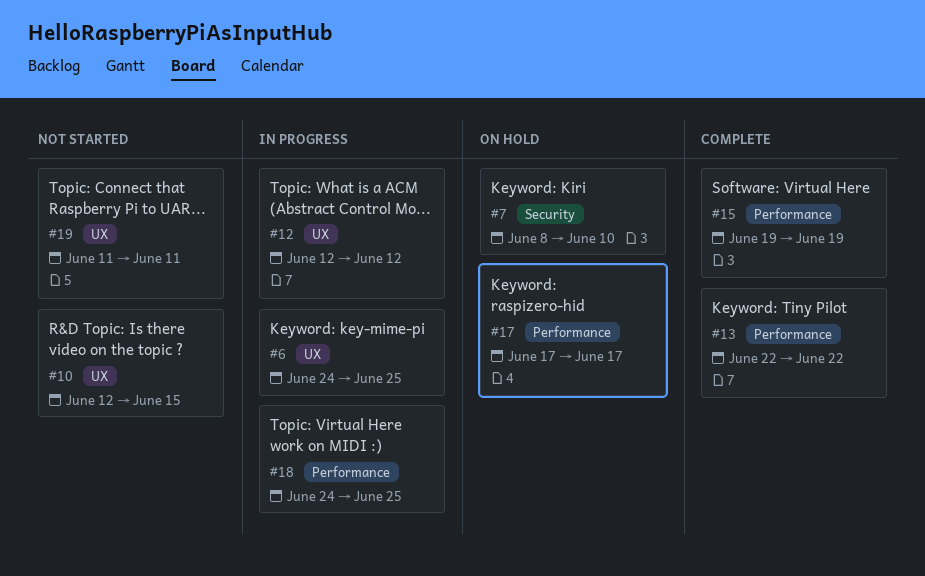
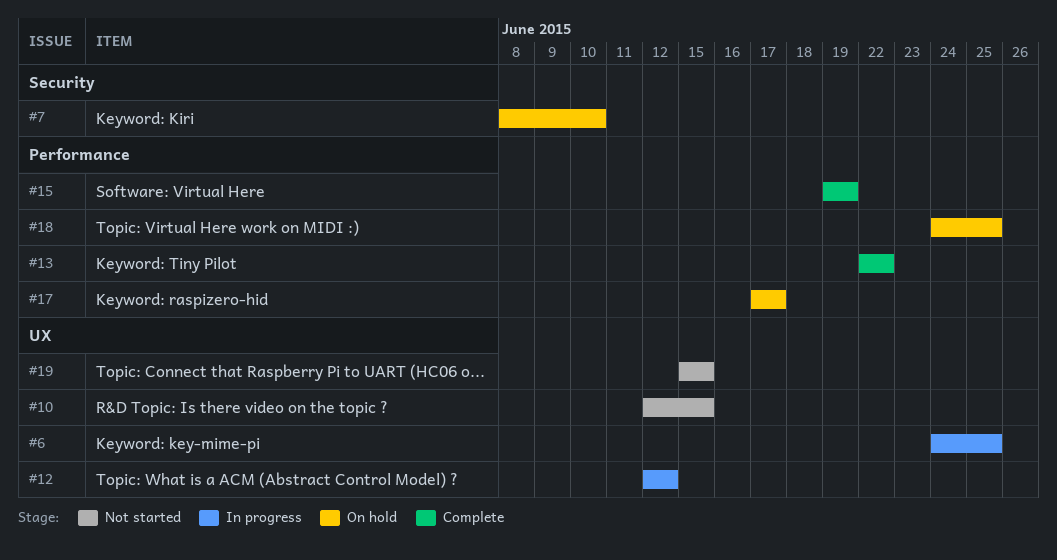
#18, status: In progress -> On hold
#19, start: Jun 11 -> Jun 15
#19, due: Jun 11 -> Jun 15

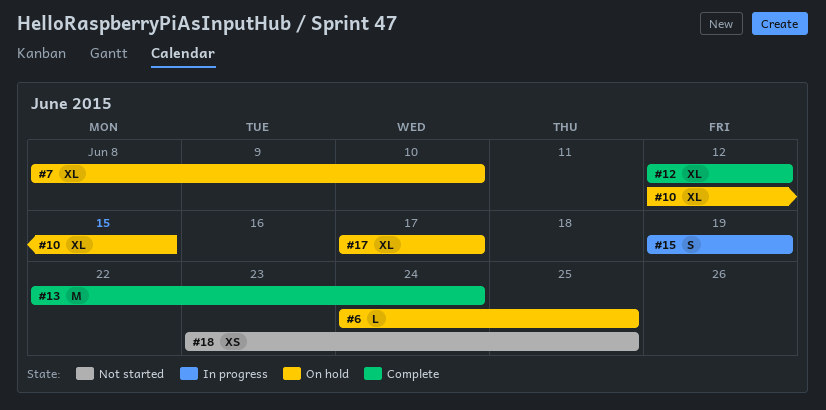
#6, status: In progress -> On hold
#10, status: Not started -> On hold
#12, status: In progress -> Complete
#13, due: Jun 22 -> Jun 24
#15, status: Complete -> In progress
#18, status: On hold -> Not started
#18, start: Jun 24 -> Jun 23
#19: present -> none

